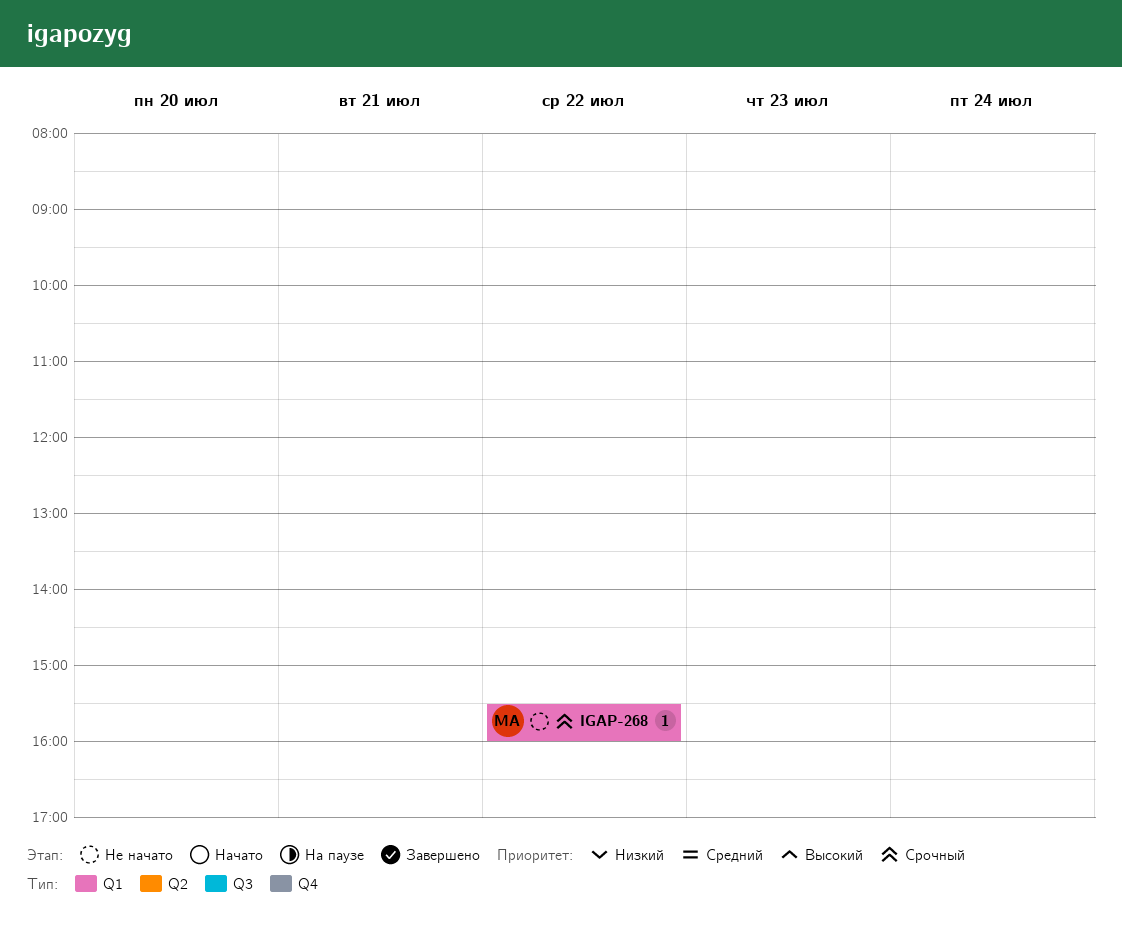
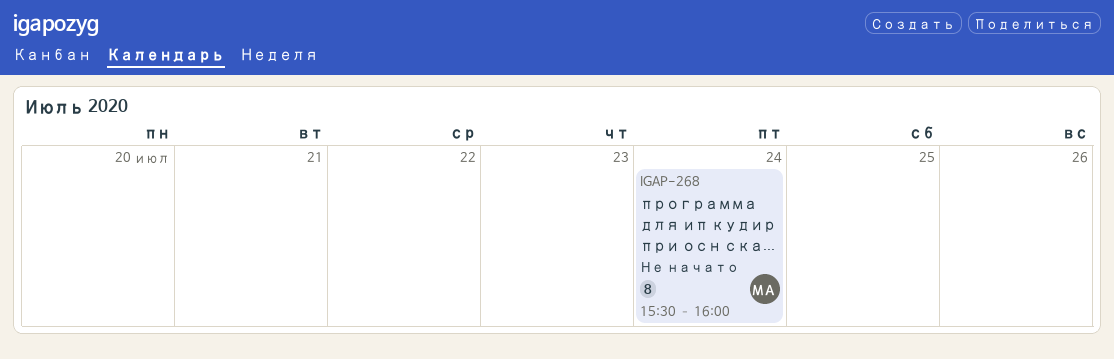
IGAP-268, estimate: 1 -> 8
IGAP-268, day: Jul 22 -> Jul 24

